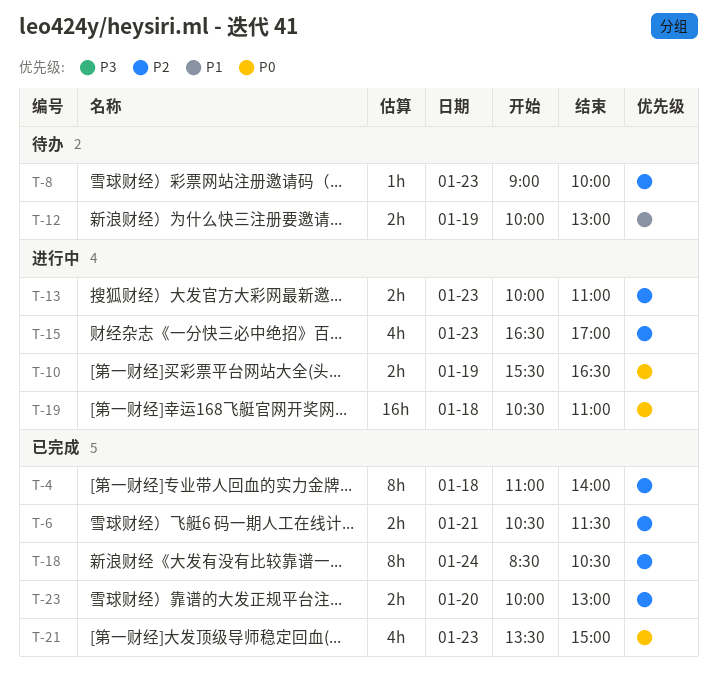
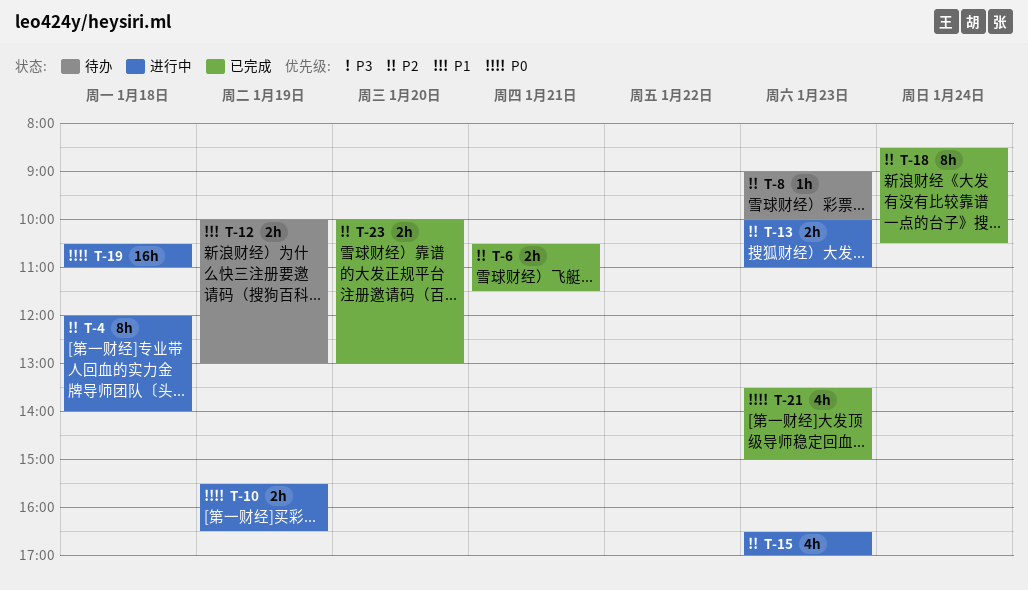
T-4, status: 已完成 -> 进行中
T-4, begins: 11:00 -> 12:00

